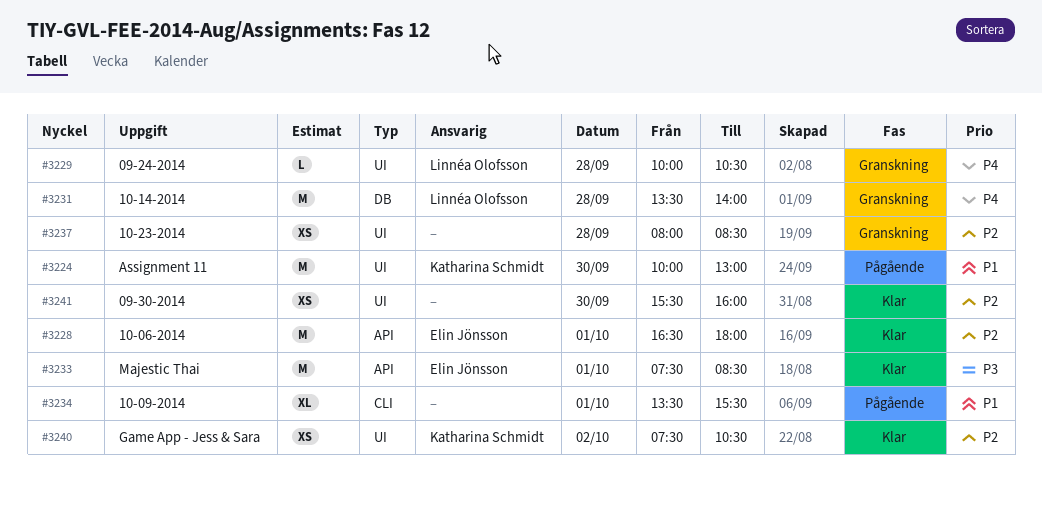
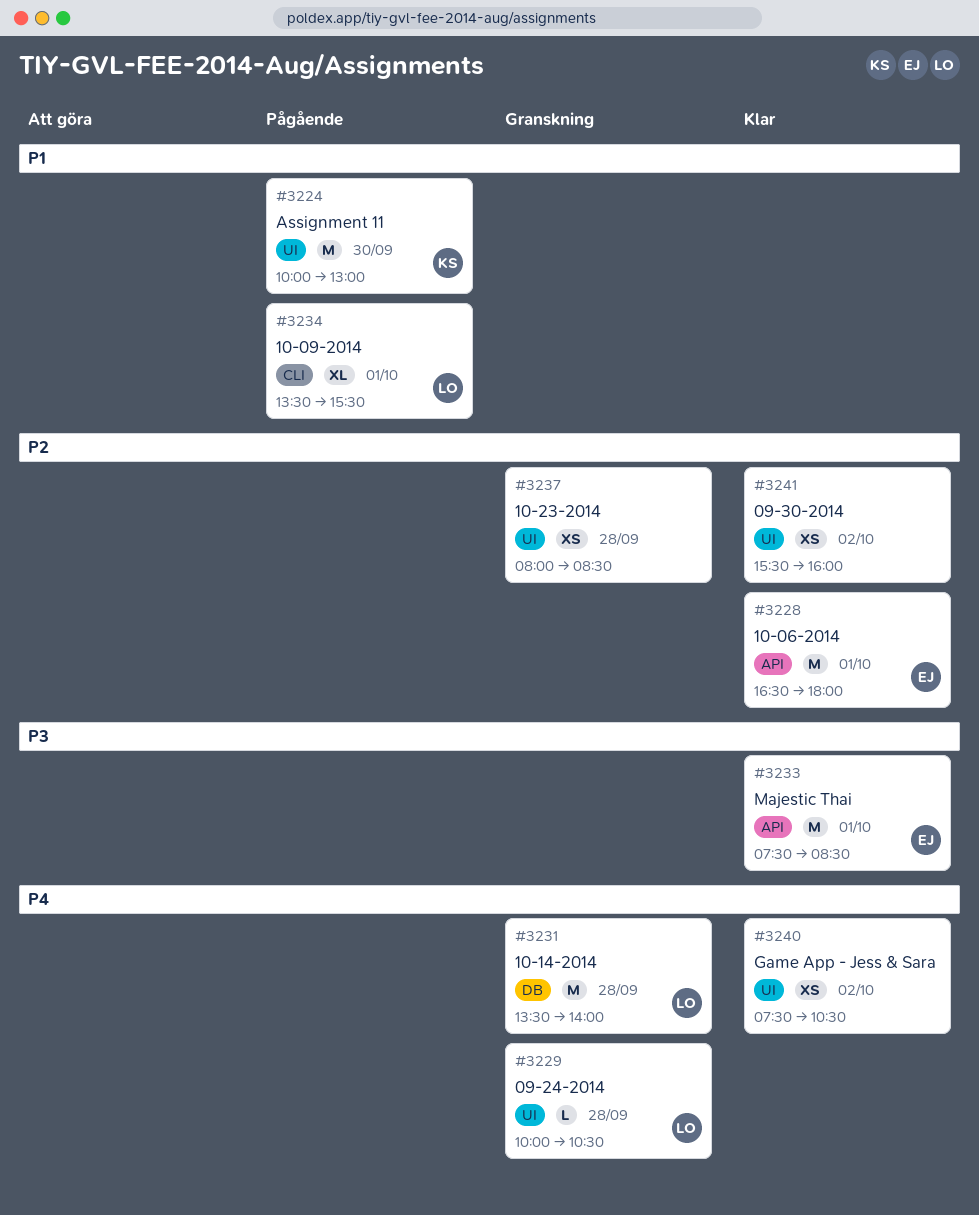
#3234, owner: none -> Linnéa Olofsson
#3240, owner: Katharina Schmidt -> none
#3240, priority: P2 -> P4
#3241, day: Sep 30 -> Oct 2

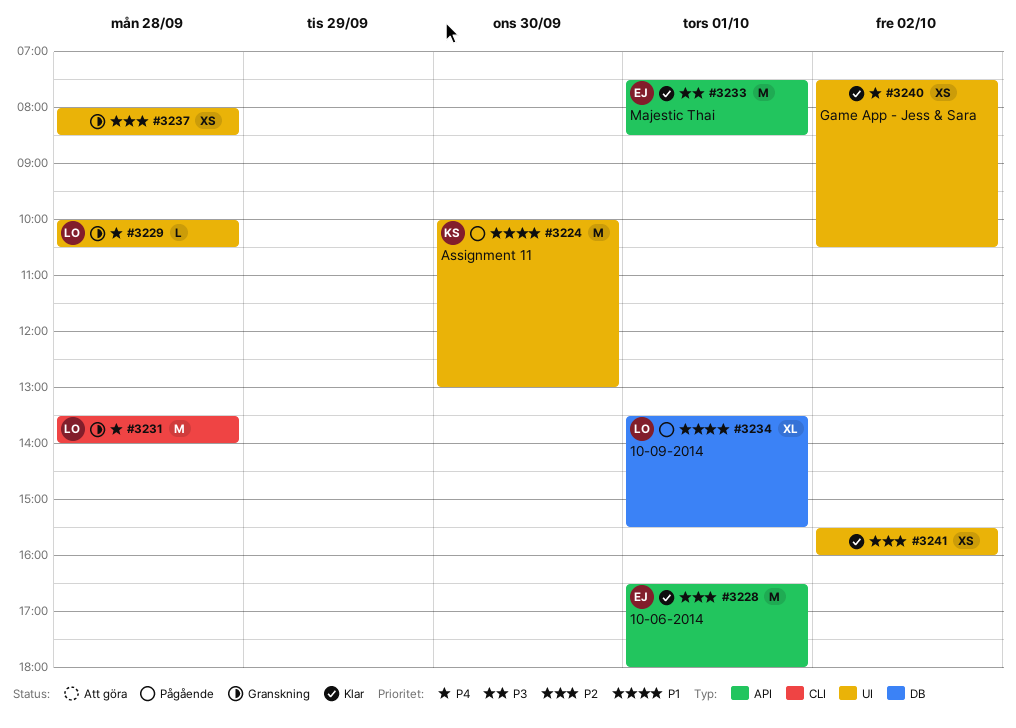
#3231, label: DB -> CLI
#3234, label: CLI -> DB

